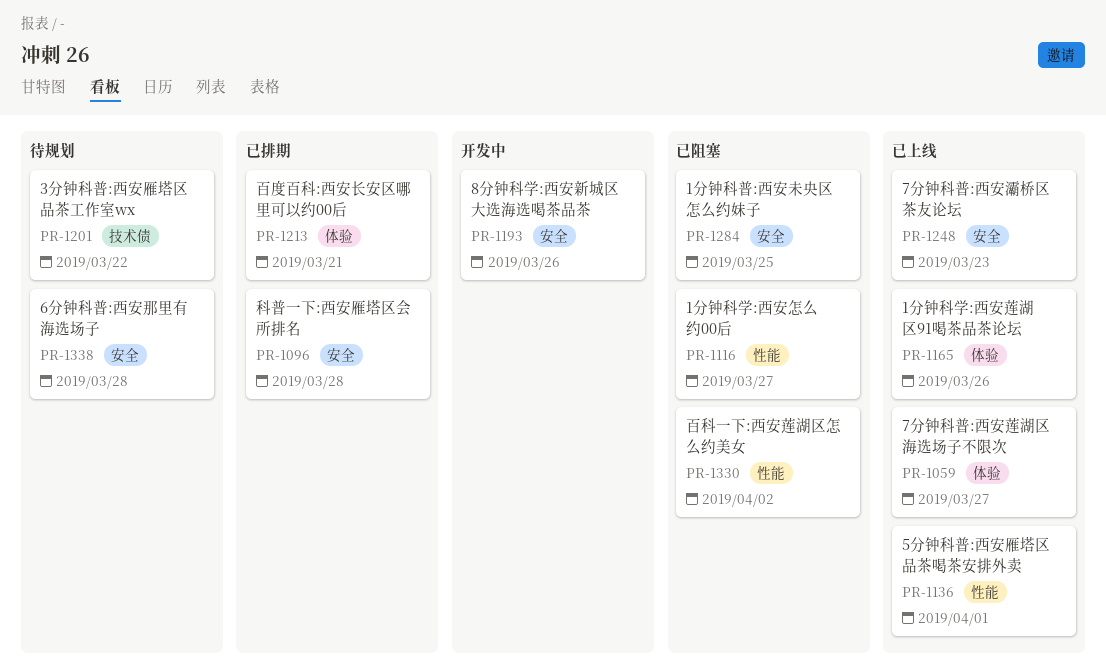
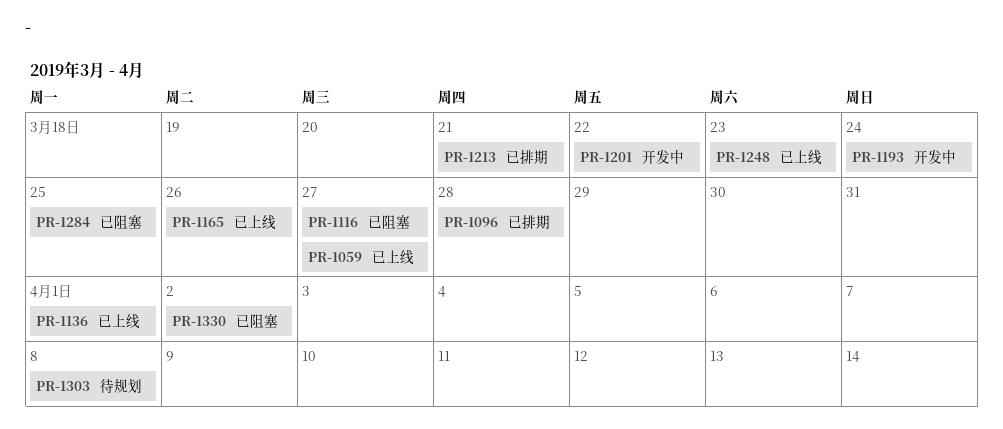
PR-1193, due: Mar 26 -> Mar 24
PR-1201, status: 待规划 -> 开发中
PR-1303: none -> present
PR-1338: present -> none

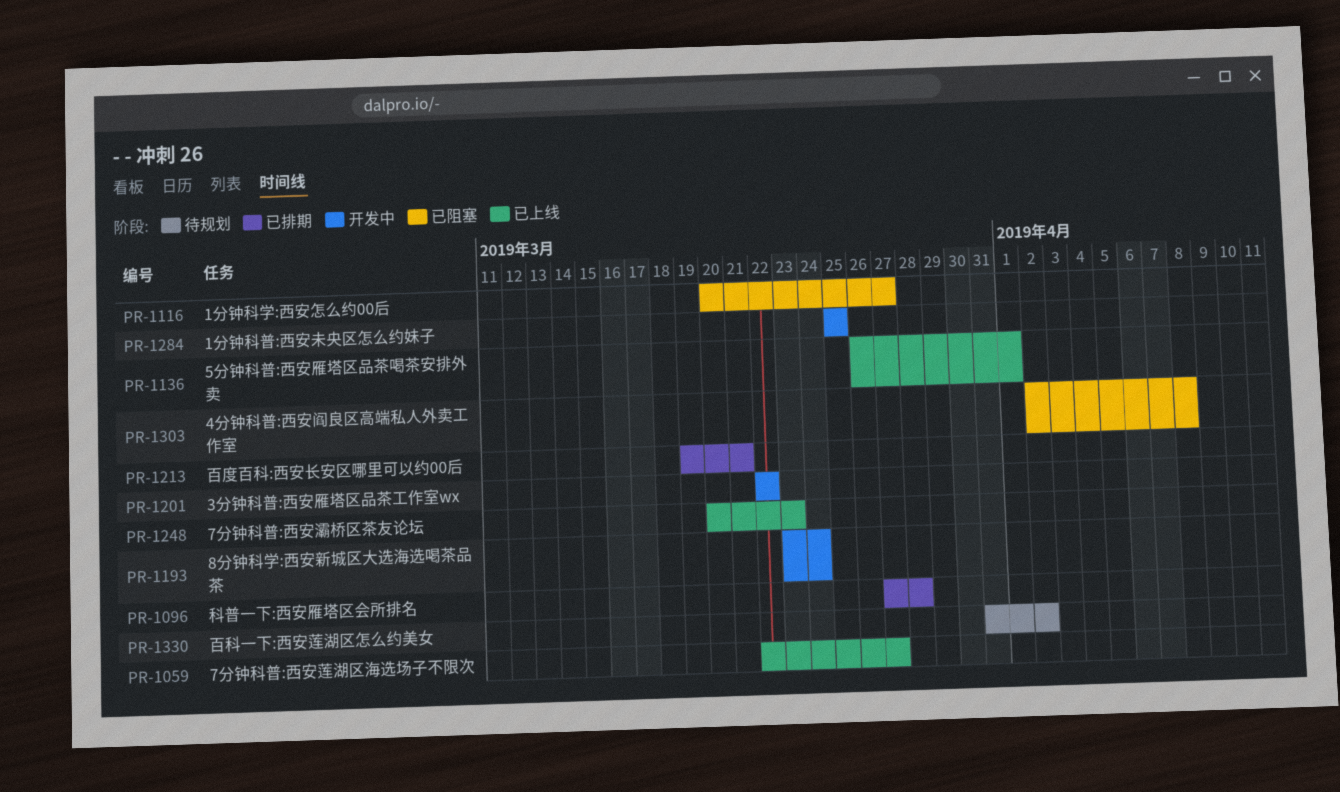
PR-1165: present -> none
PR-1284, status: 已阻塞 -> 开发中
PR-1303, status: 待规划 -> 已阻塞
PR-1330, status: 已阻塞 -> 待规划

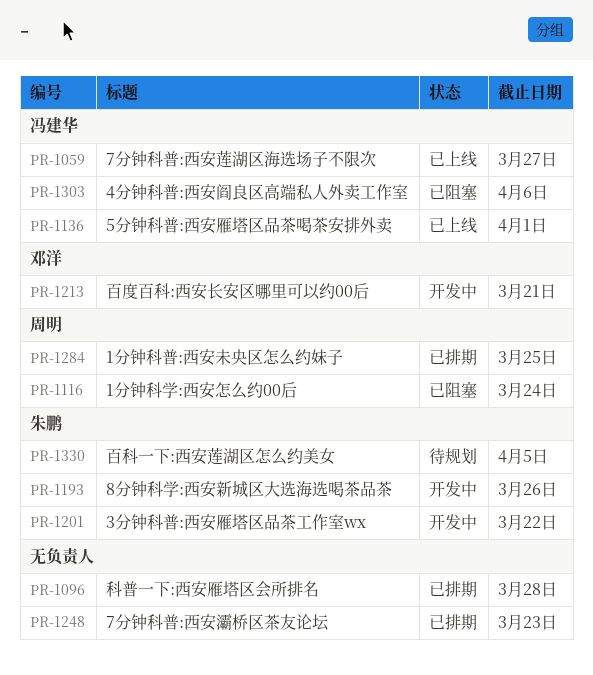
PR-1116, due: Mar 27 -> Mar 24
PR-1193, due: Mar 24 -> Mar 26
PR-1213, status: 已排期 -> 开发中
PR-1248, status: 已上线 -> 已排期
PR-1284, status: 开发中 -> 已排期
PR-1303, due: Apr 8 -> Apr 6
PR-1330, due: Apr 2 -> Apr 5

